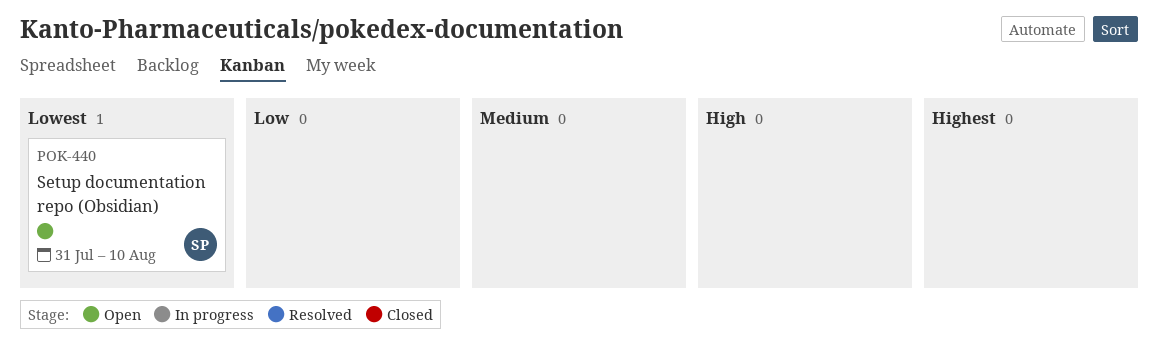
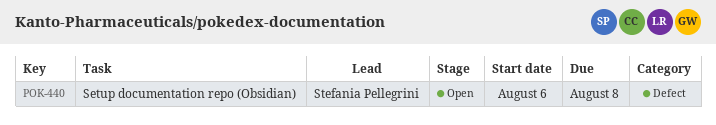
POK-440, start: Jul 31 -> Aug 6
POK-440, due: Aug 10 -> Aug 8

